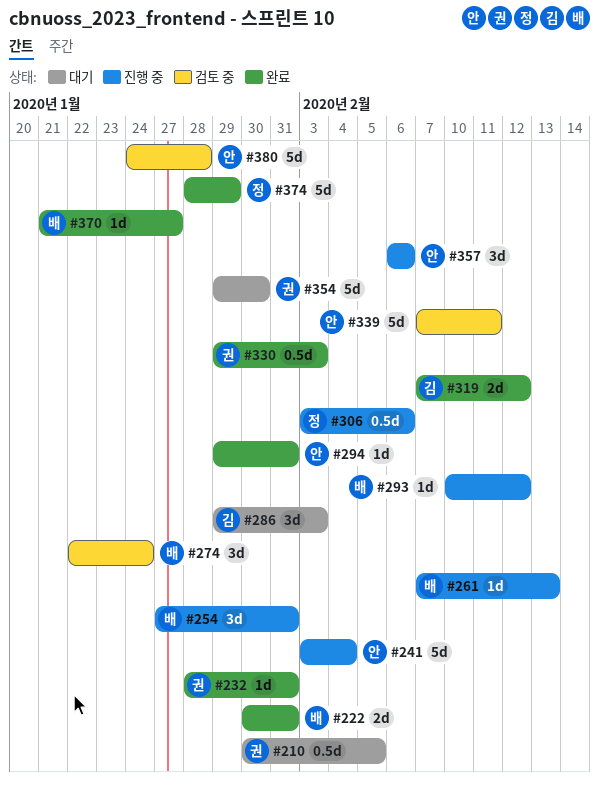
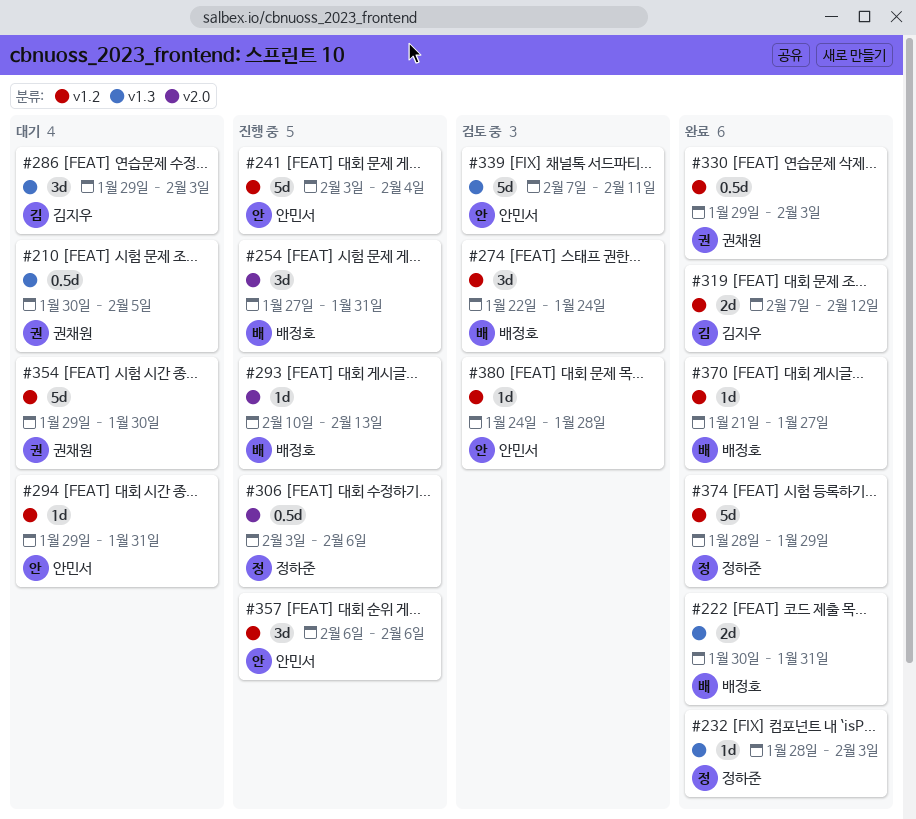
#232, owner: 권채원 -> 정하준
#232, due: Jan 31 -> Feb 3
#261: present -> none
#293, due: Feb 12 -> Feb 13
#294, status: 완료 -> 대기
#380, estimate: 5d -> 1d

